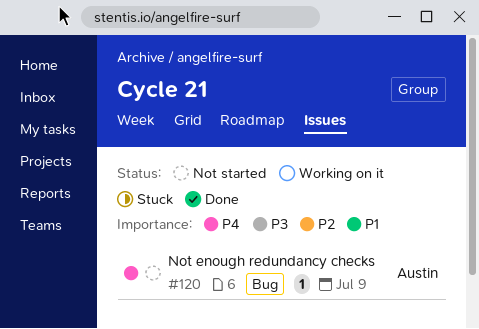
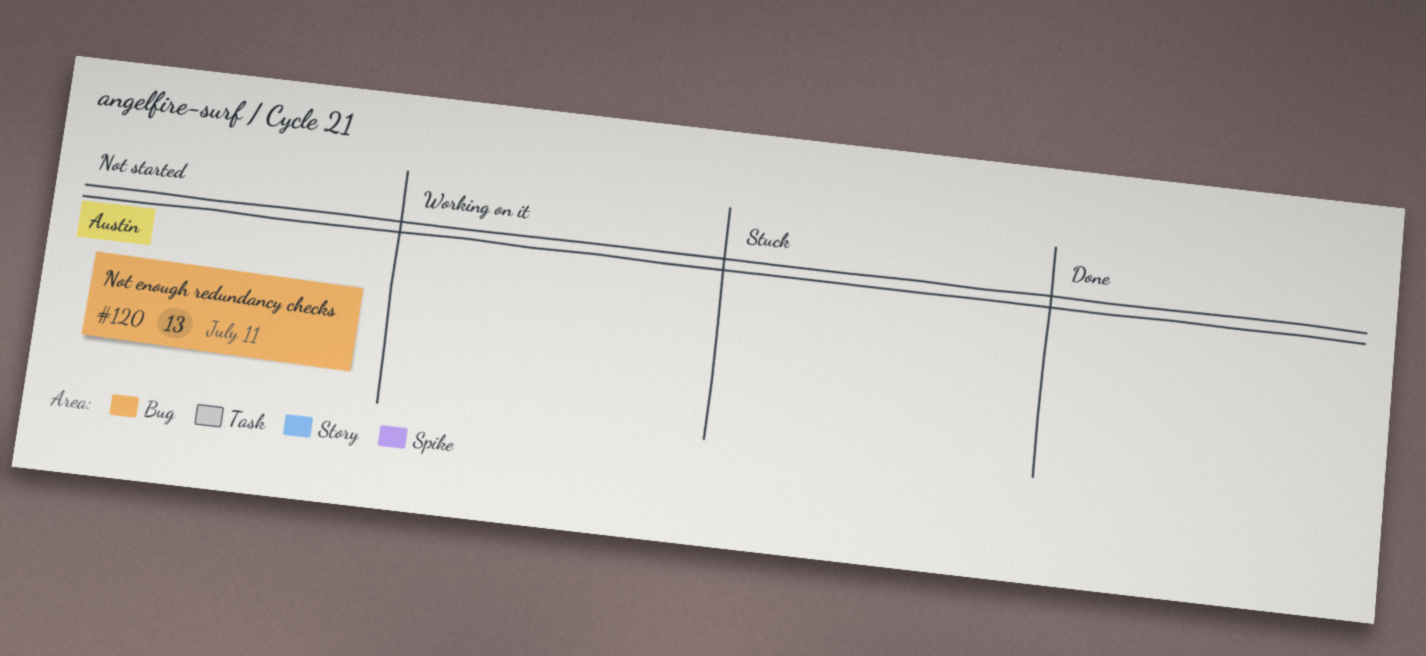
#120, estimate: 1 -> 13
#120, due: Jul 9 -> Jul 11

